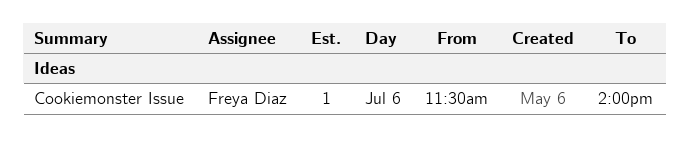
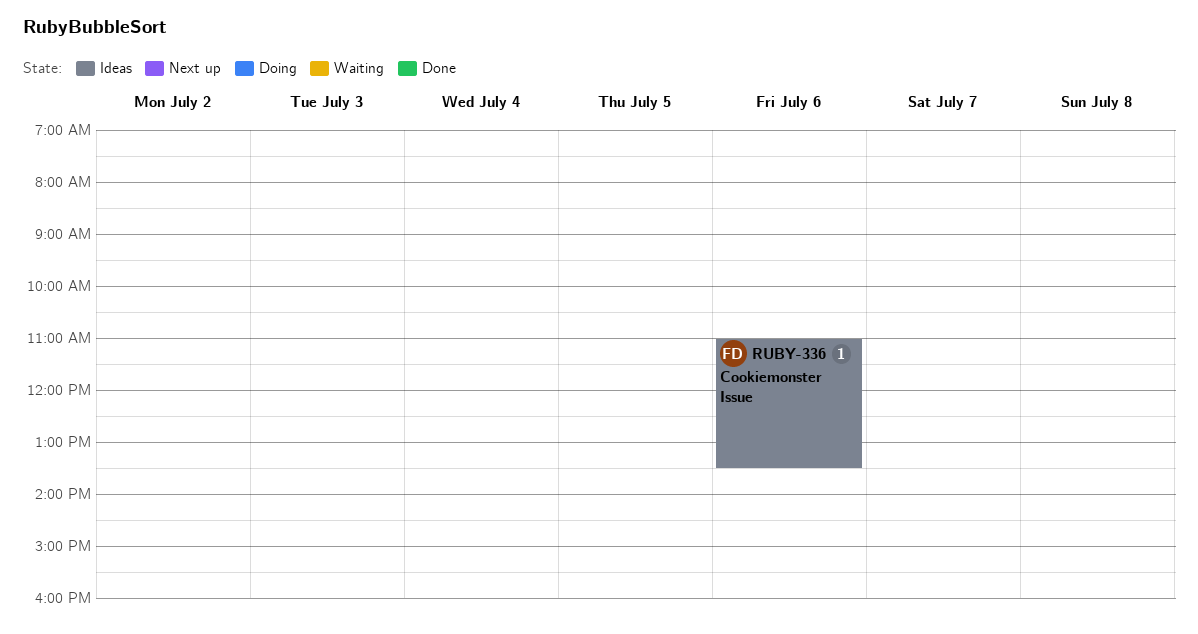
Cookiemonster Issue, begins: 11:30 -> 11:00
Cookiemonster Issue, ends: 14:00 -> 13:30

